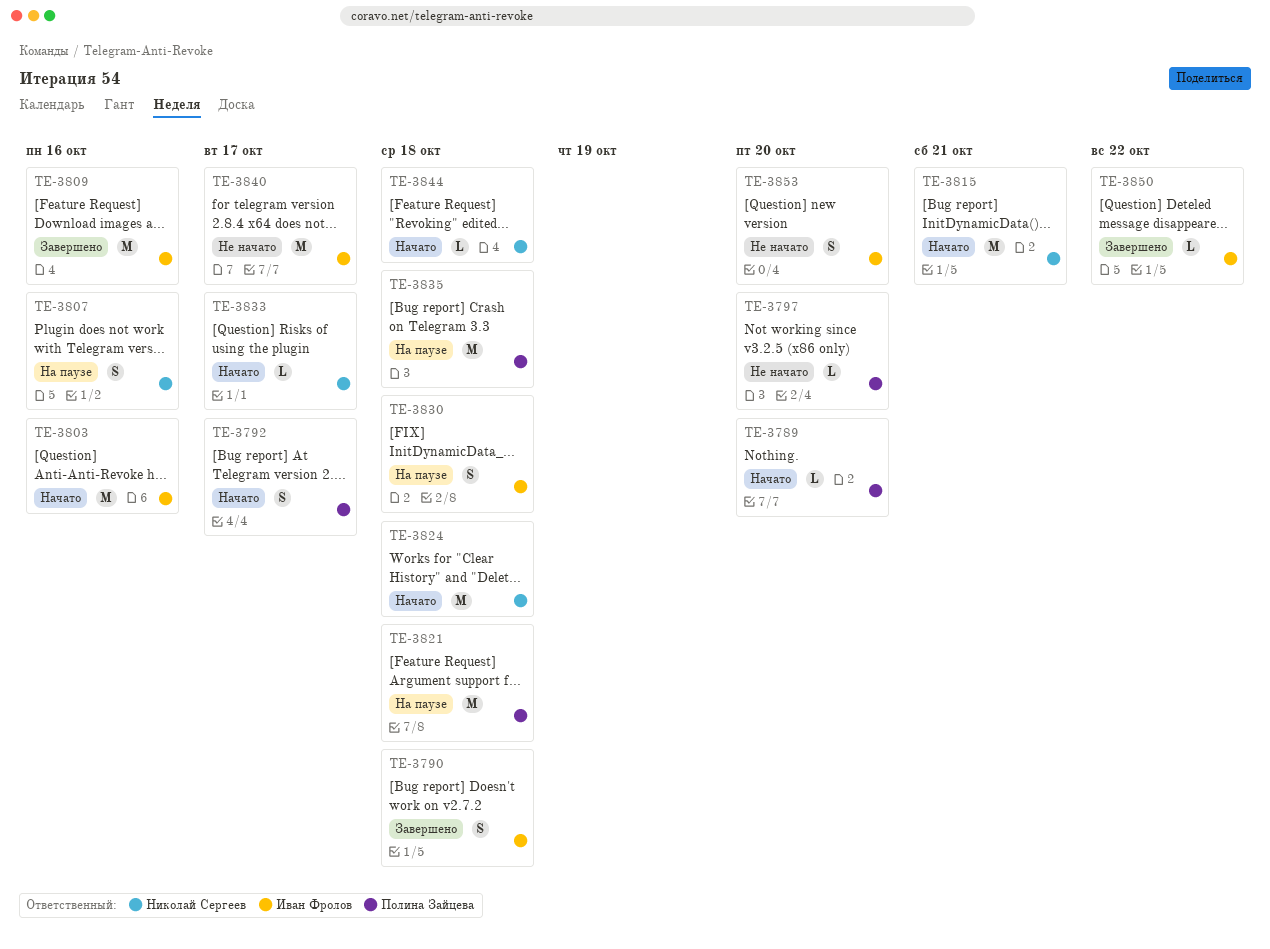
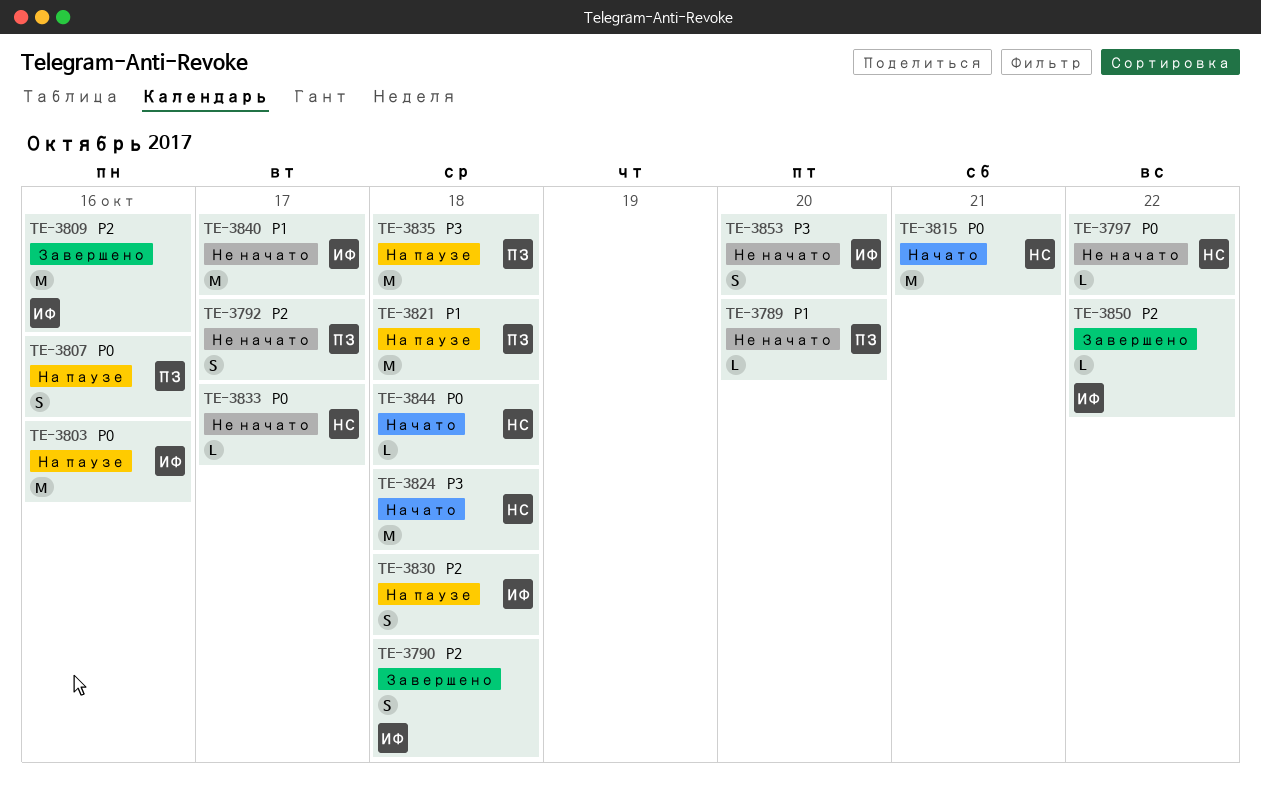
TE-3789, status: Начато -> Не начато
TE-3792, status: Начато -> Не начато
TE-3797, owner: Полина Зайцева -> Николай Сергеев
TE-3797, due: Oct 20 -> Oct 22
TE-3803, status: Начато -> На паузе
TE-3807, owner: Николай Сергеев -> Полина Зайцева
TE-3833, status: Начато -> Не начато

